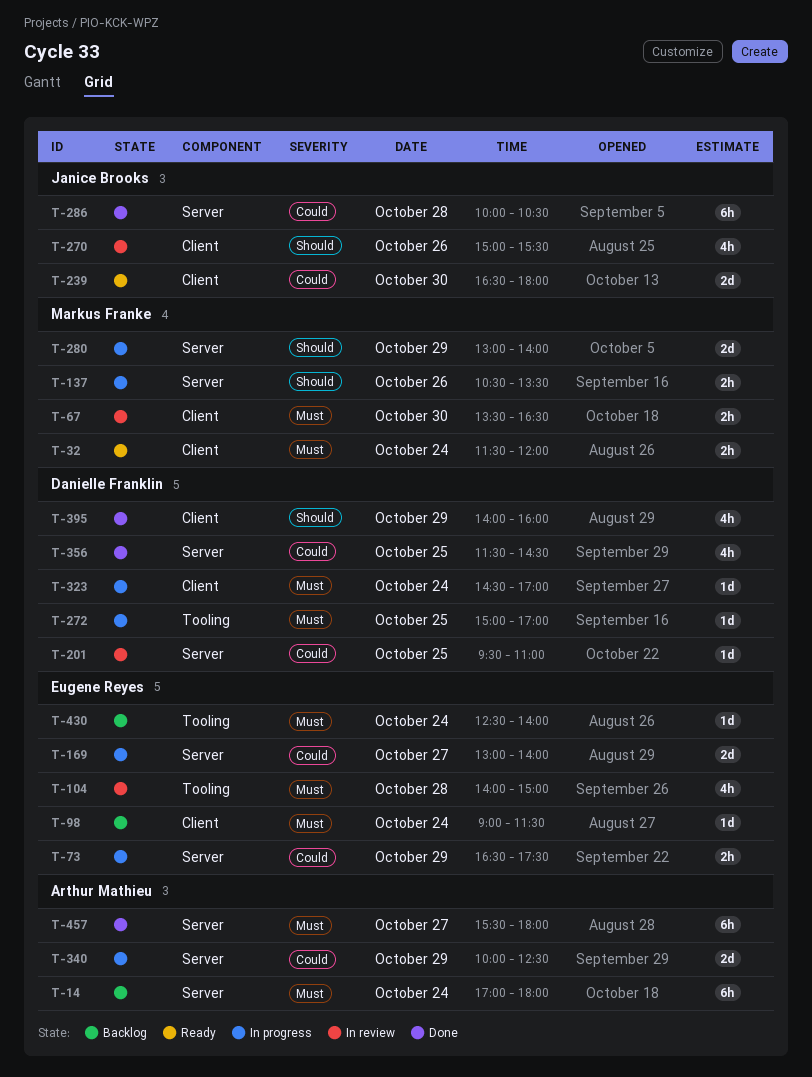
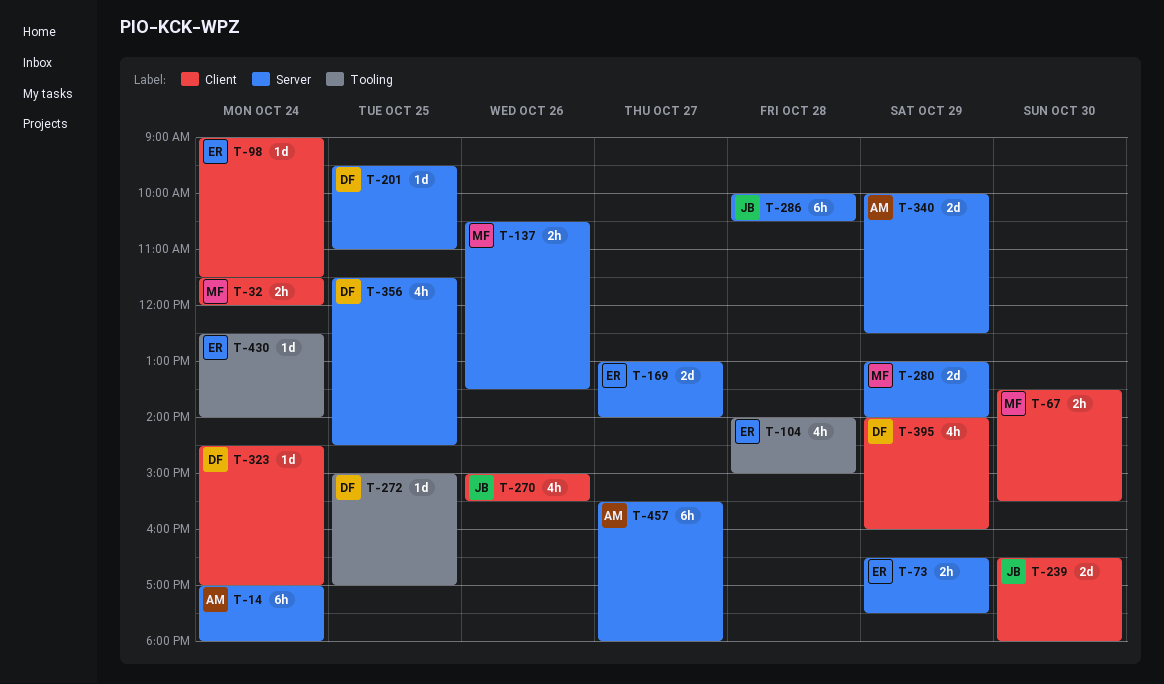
T-67, ends: 16:30 -> 15:30

